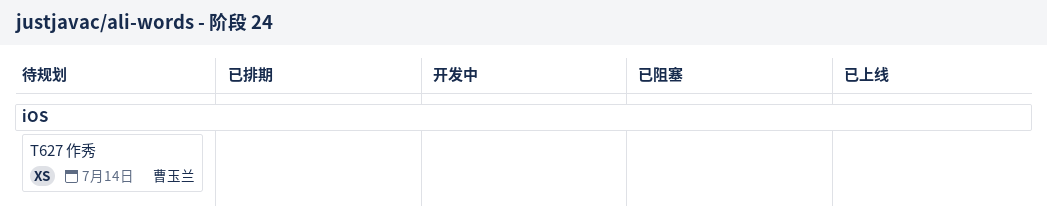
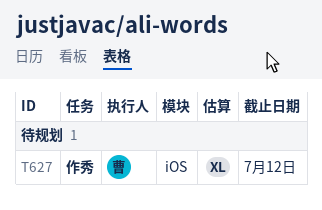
T627, estimate: XS -> XL
T627, due: Jul 14 -> Jul 12

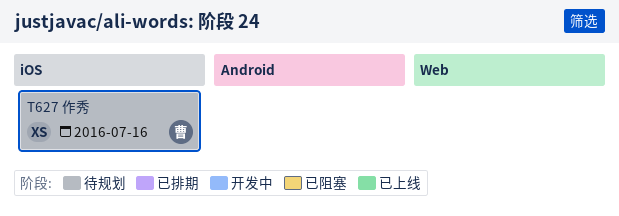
T627, estimate: XL -> XS
T627, due: Jul 12 -> Jul 16

